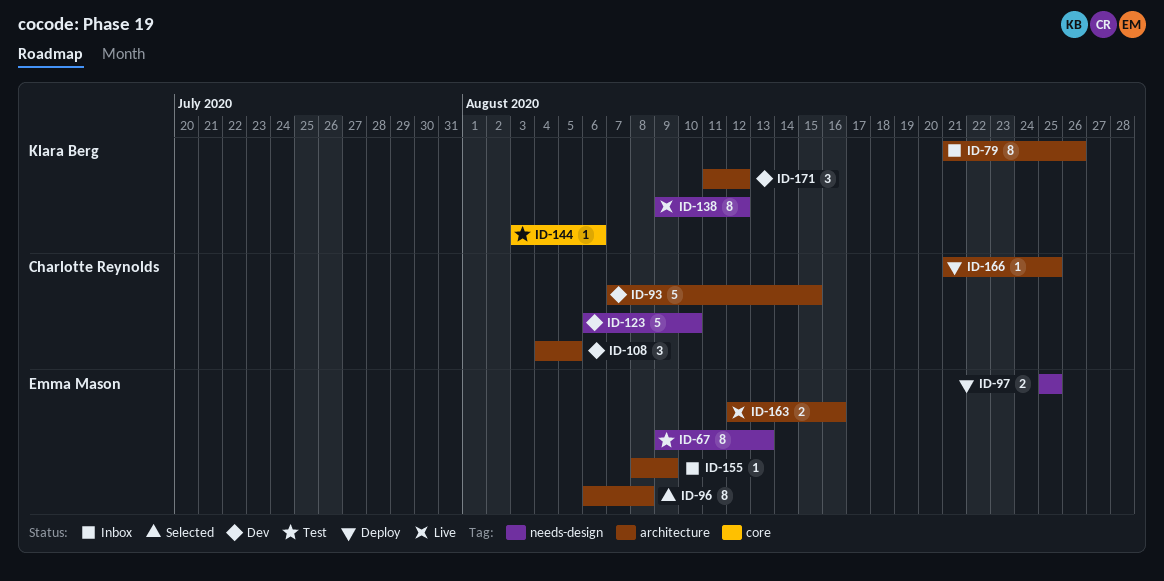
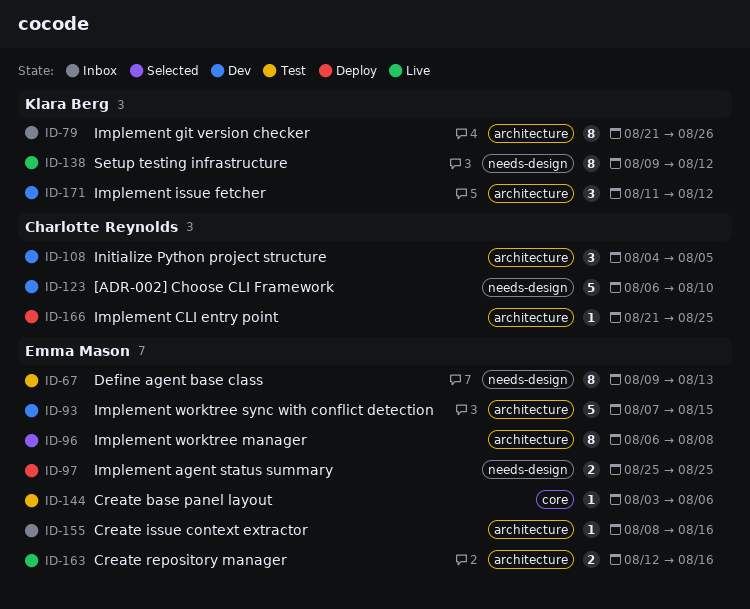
ID-93, owner: Charlotte Reynolds -> Emma Mason
ID-144, owner: Klara Berg -> Emma Mason
ID-155, due: Aug 9 -> Aug 16

